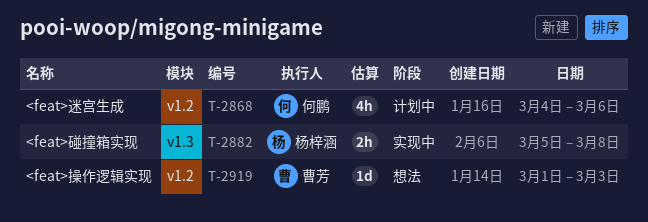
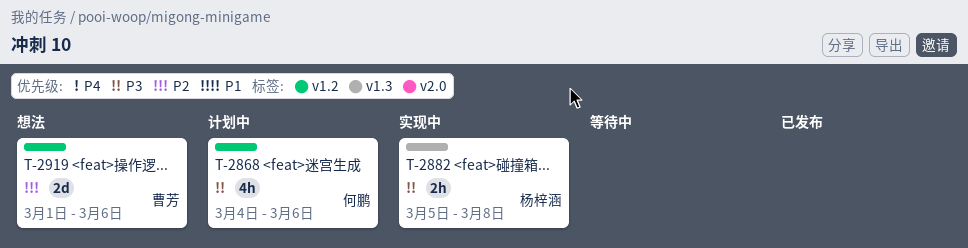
T-2919, estimate: 1d -> 2d
T-2919, due: Mar 3 -> Mar 6

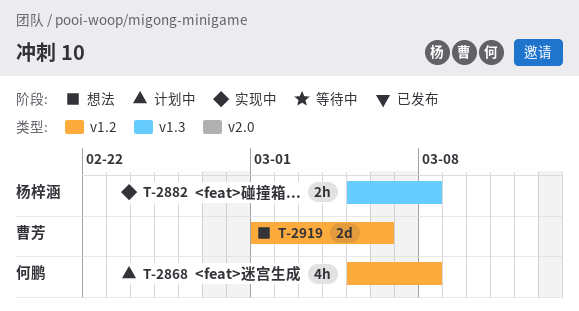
T-2868, start: Mar 4 -> Mar 5
T-2868, due: Mar 6 -> Mar 8

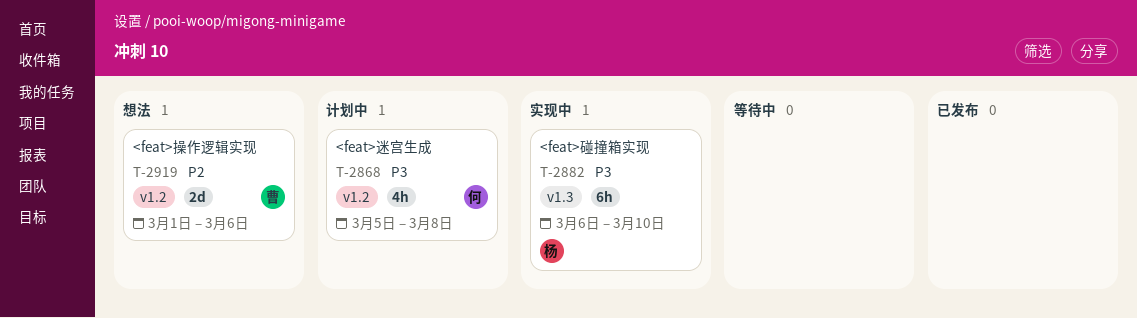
T-2882, estimate: 2h -> 6h
T-2882, start: Mar 5 -> Mar 6
T-2882, due: Mar 8 -> Mar 10

